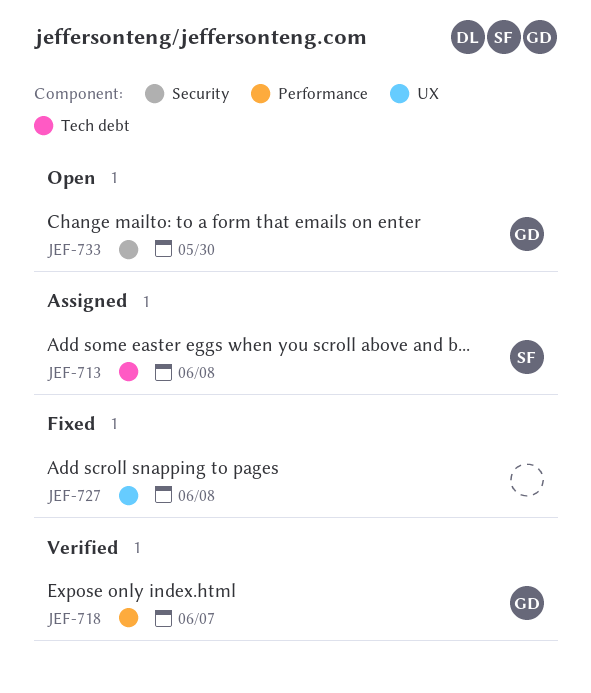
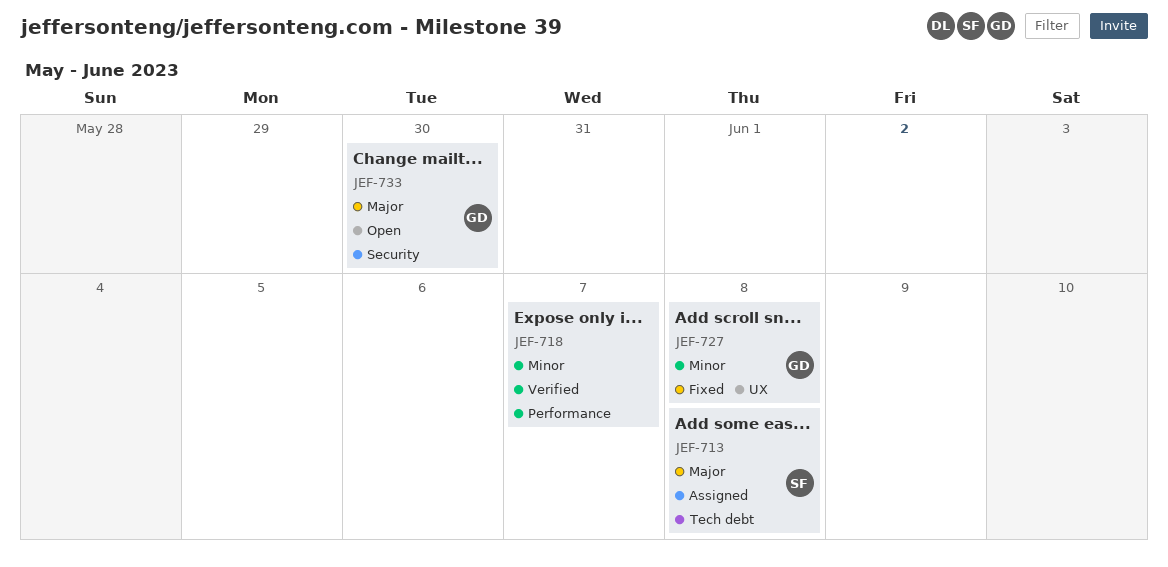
JEF-718, owner: GD -> none
JEF-727, owner: none -> GD

